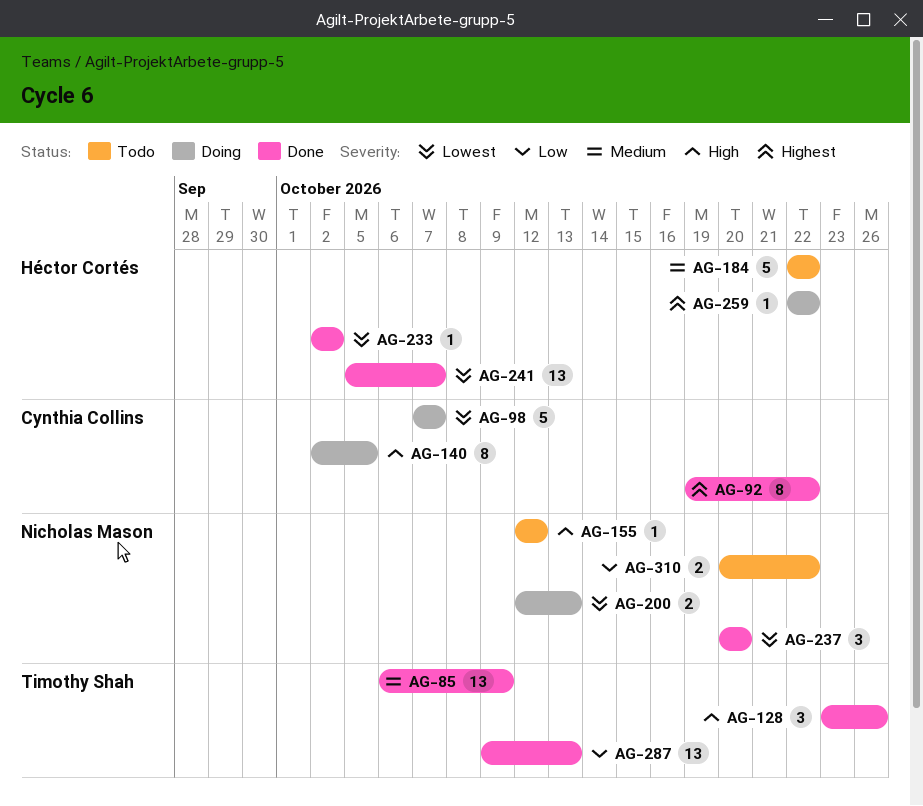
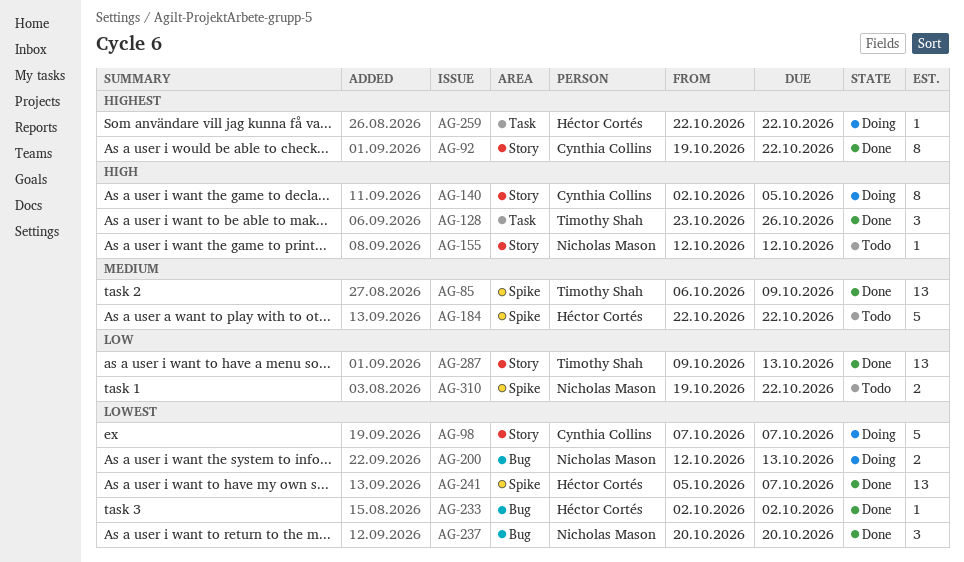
AG-310, start: Oct 20 -> Oct 19

